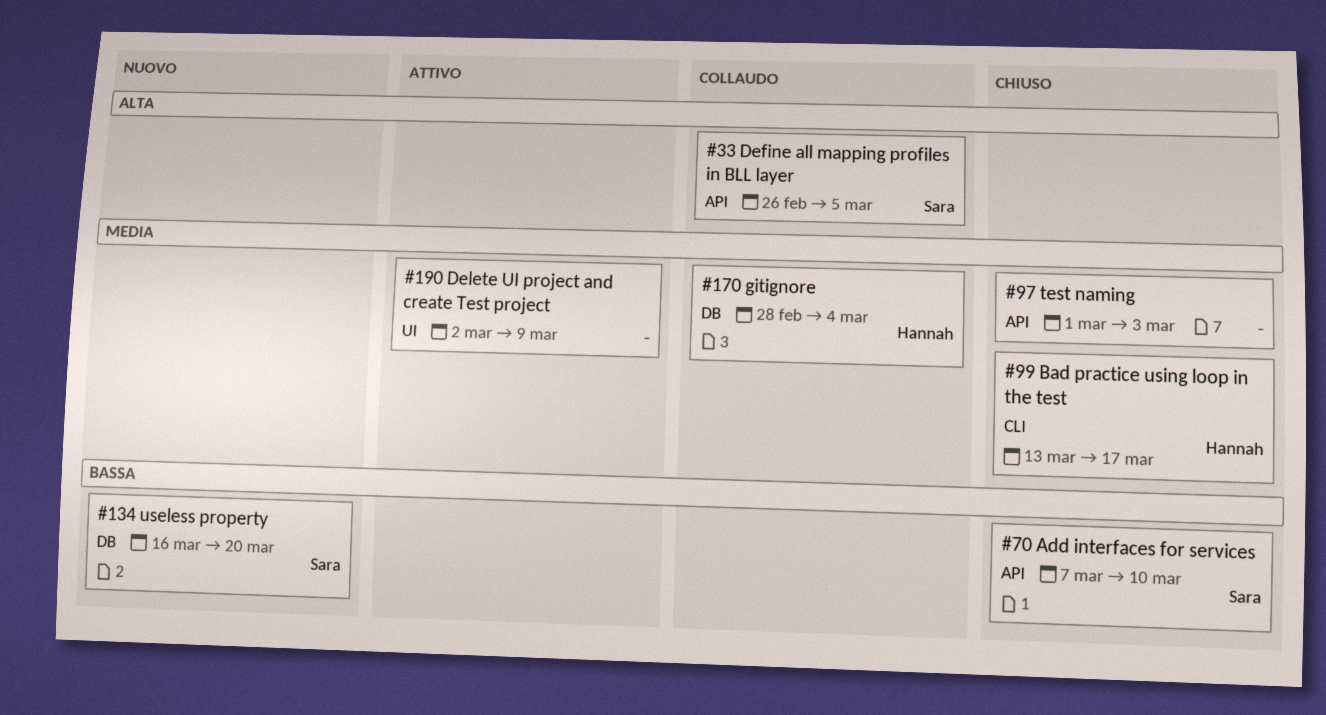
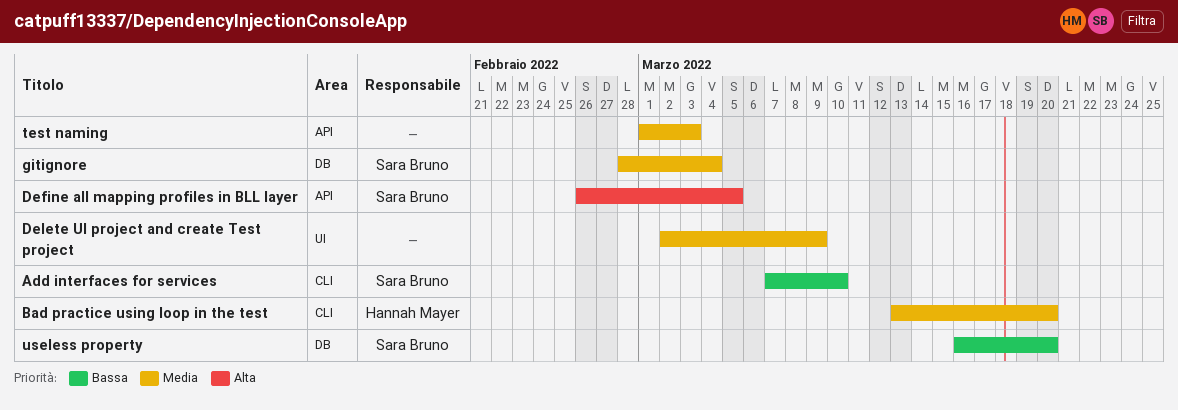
Add interfaces for services, label: API -> CLI
Bad practice using loop in the test, due: Mar 17 -> Mar 20
gitignore, owner: Hannah Mayer -> Sara Bruno

